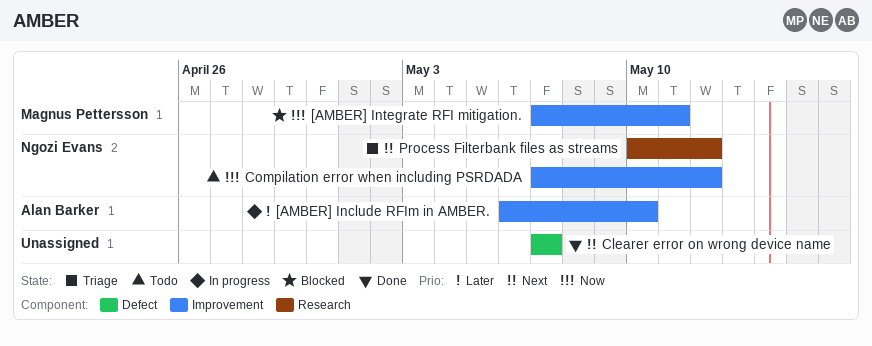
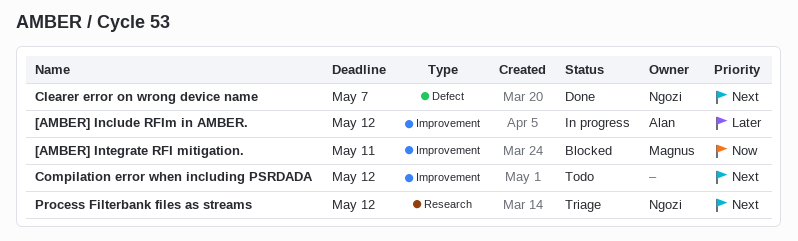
[AMBER] Include RFIm in AMBER., due: May 10 -> May 12
Clearer error on wrong device name, owner: none -> Ngozi Evans
Compilation error when including PSRDADA, owner: Ngozi Evans -> none
Compilation error when including PSRDADA, priority: Now -> Next

